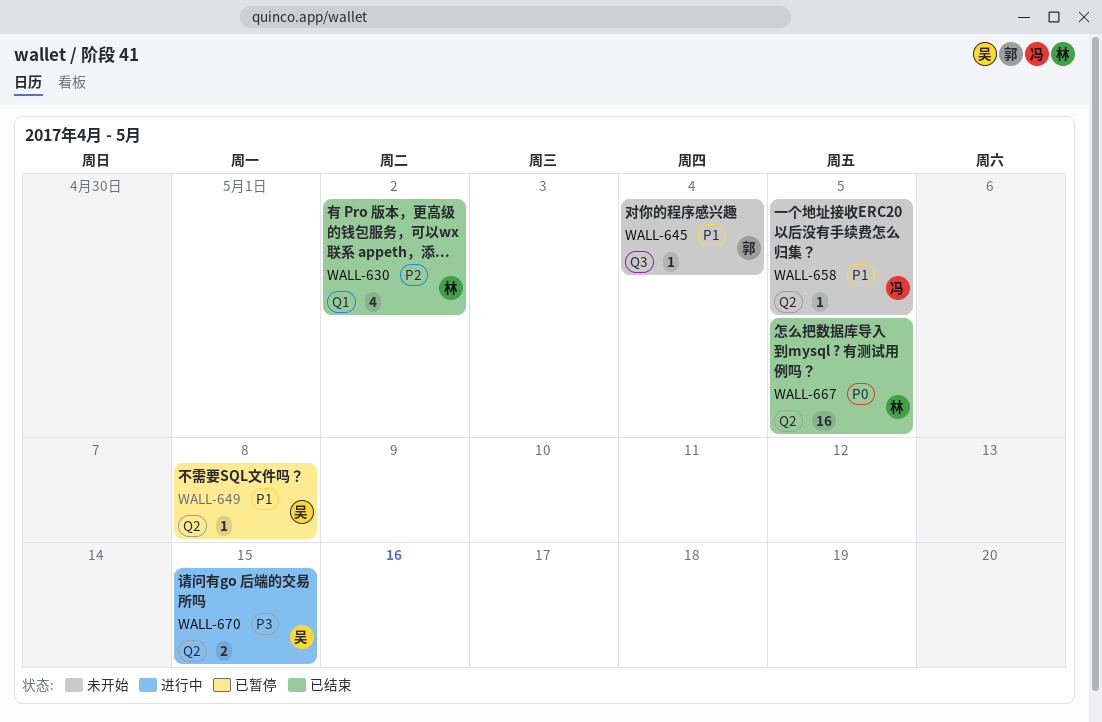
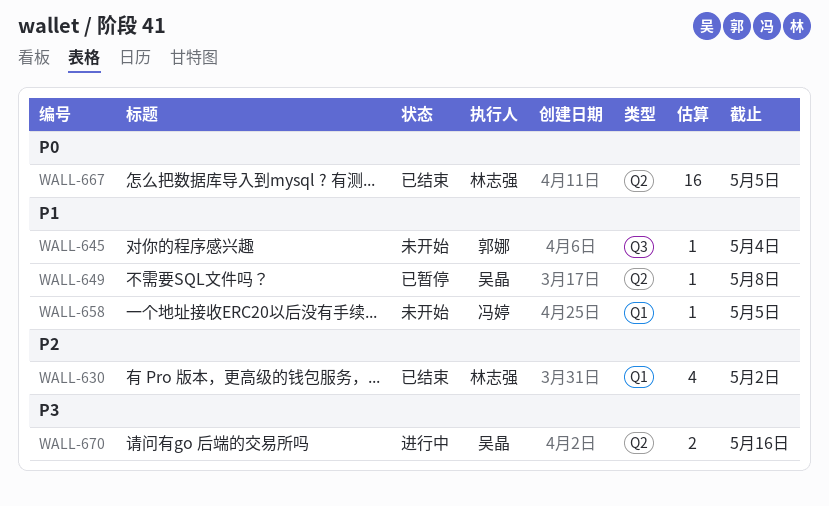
WALL-658, label: Q2 -> Q1
WALL-670, due: May 15 -> May 16

